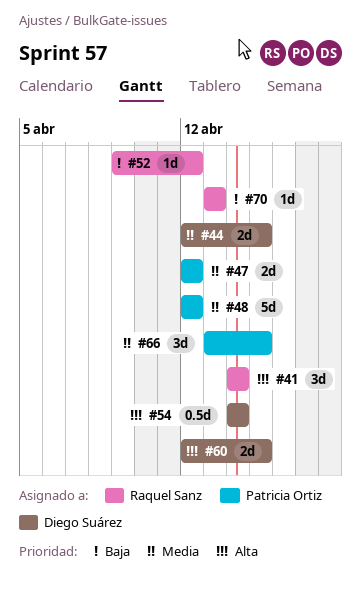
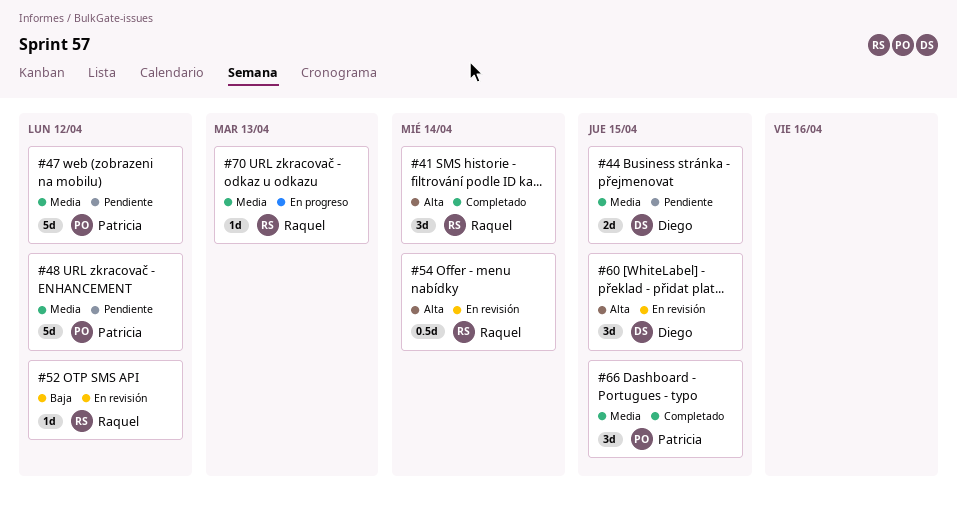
#47, estimate: 2d -> 5d
#54, owner: Diego Suárez -> Raquel Sanz
#60, estimate: 2d -> 3d
#70, priority: Baja -> Media

